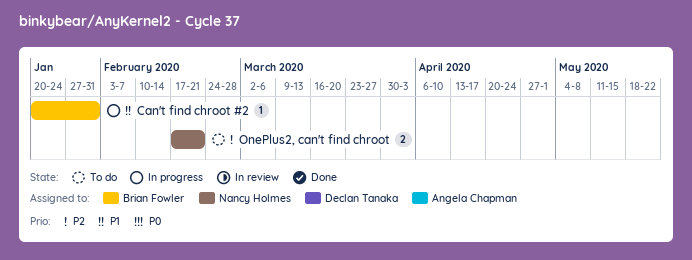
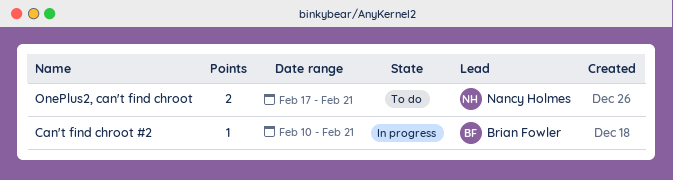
Can't find chroot #2, start: Jan 20 -> Feb 10
Can't find chroot #2, due: Jan 31 -> Feb 21

